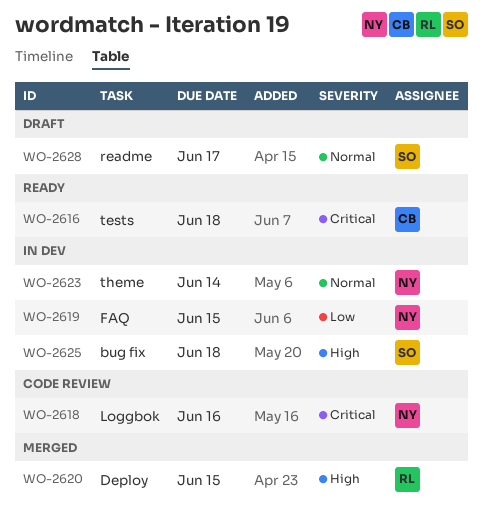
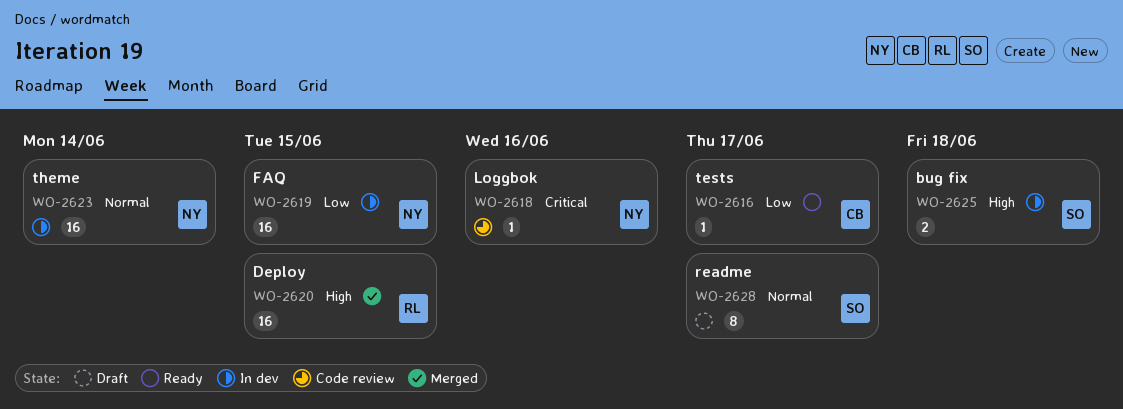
WO-2616, priority: Critical -> Low
WO-2616, due: Jun 18 -> Jun 17

